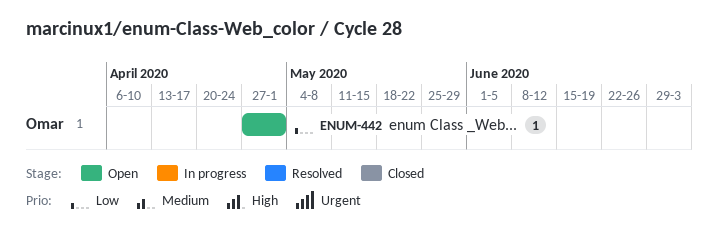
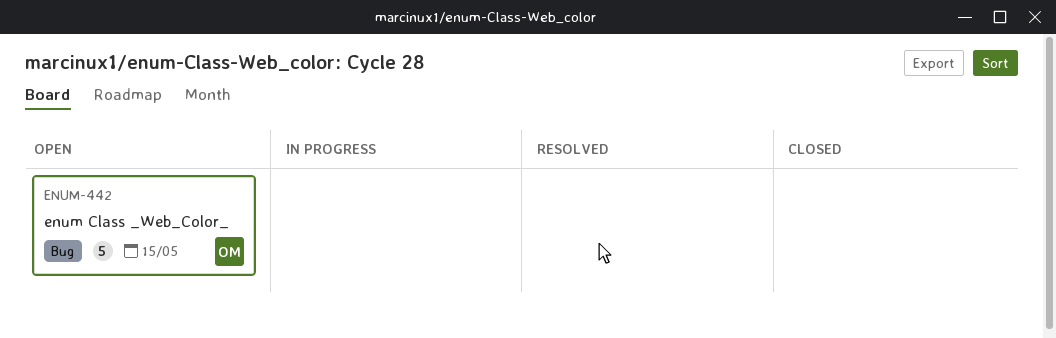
ENUM-442, estimate: 1 -> 5
ENUM-442, due: May 1 -> May 15

